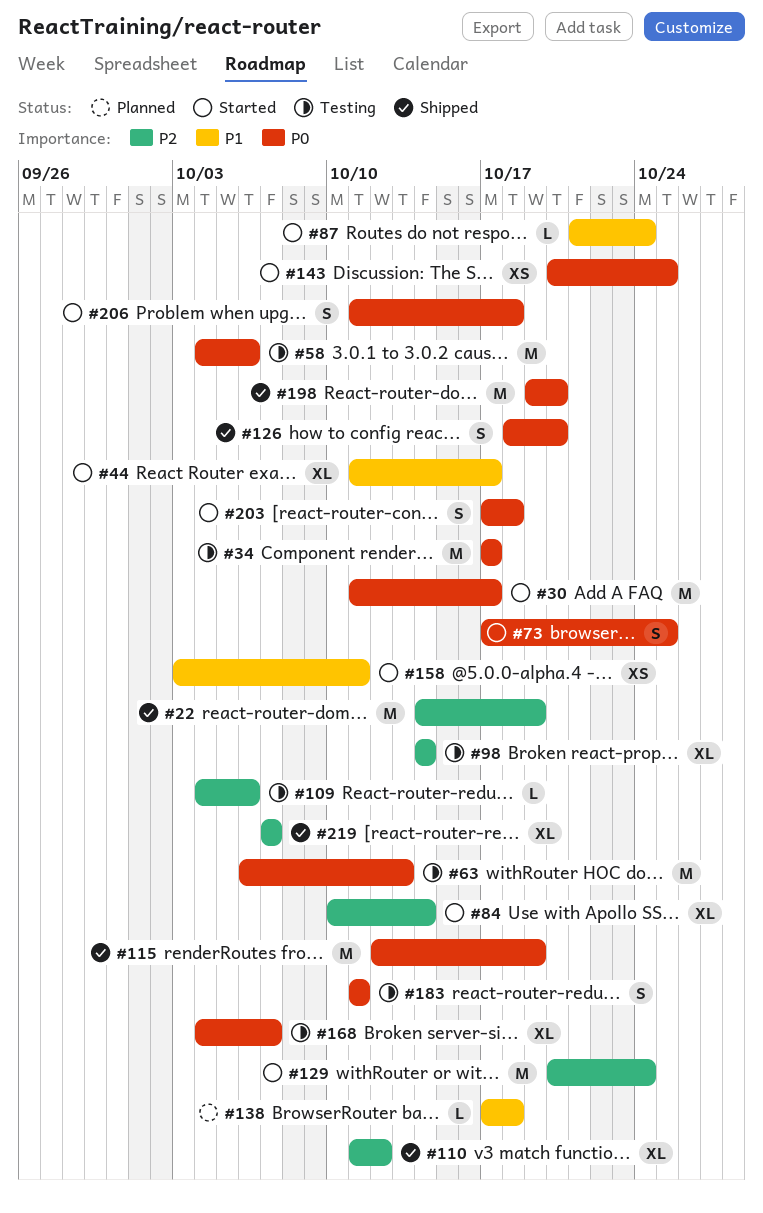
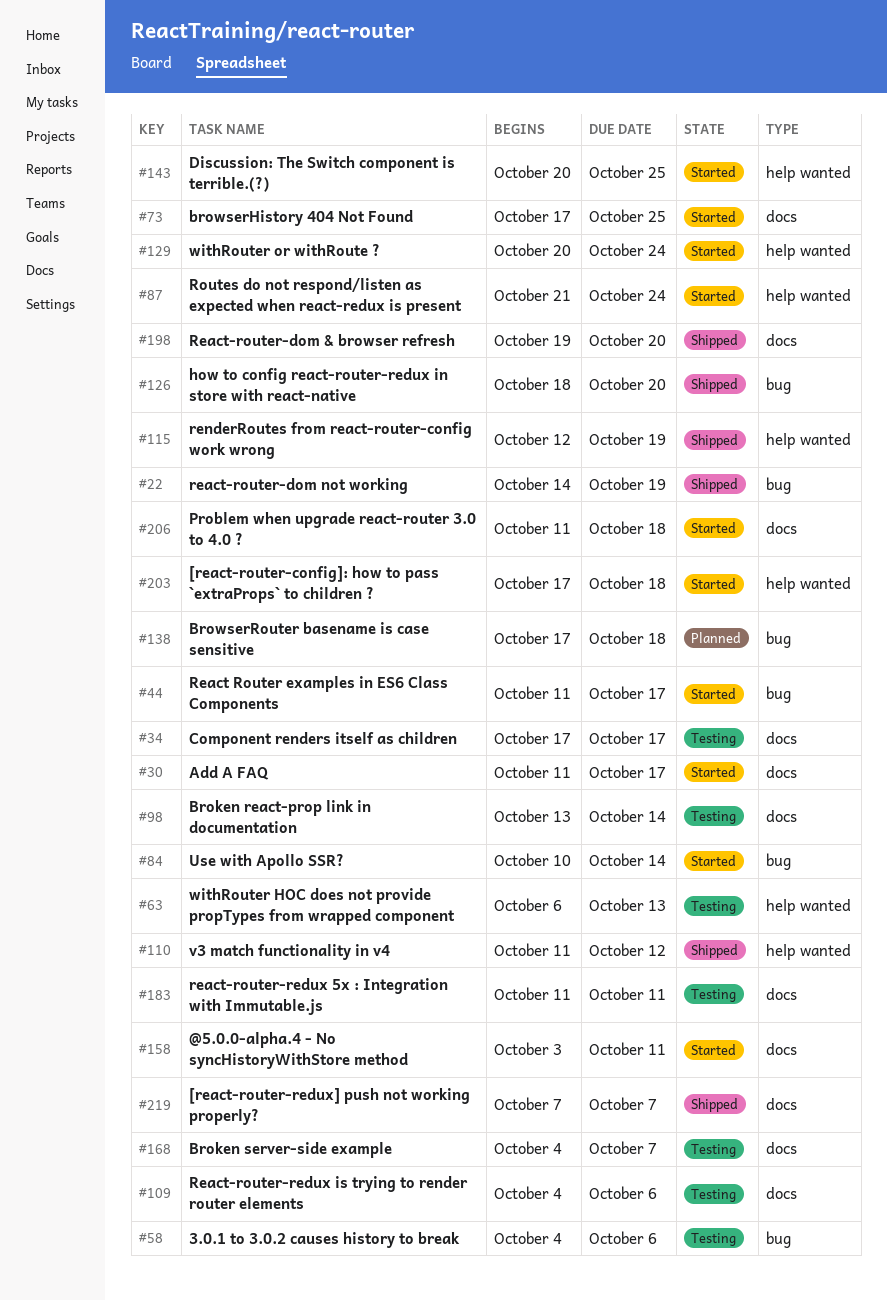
#98, start: Oct 14 -> Oct 13

